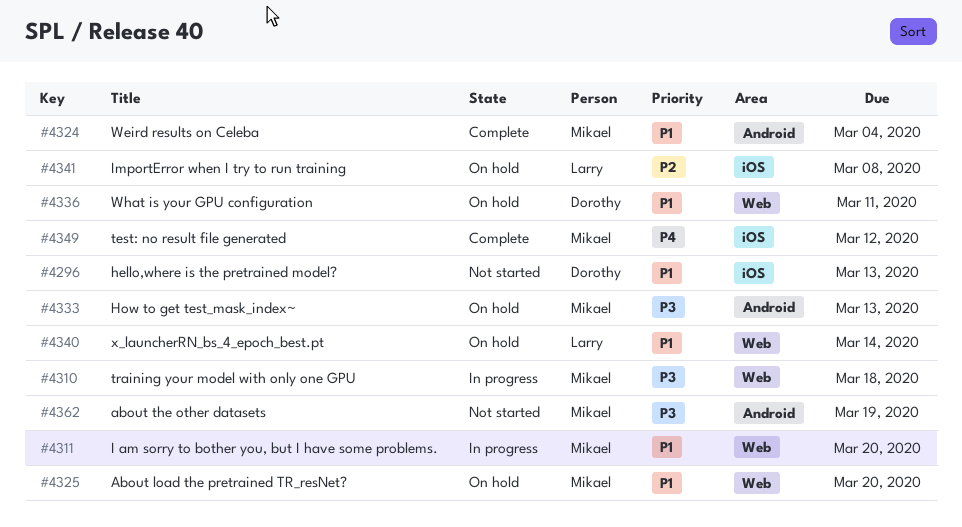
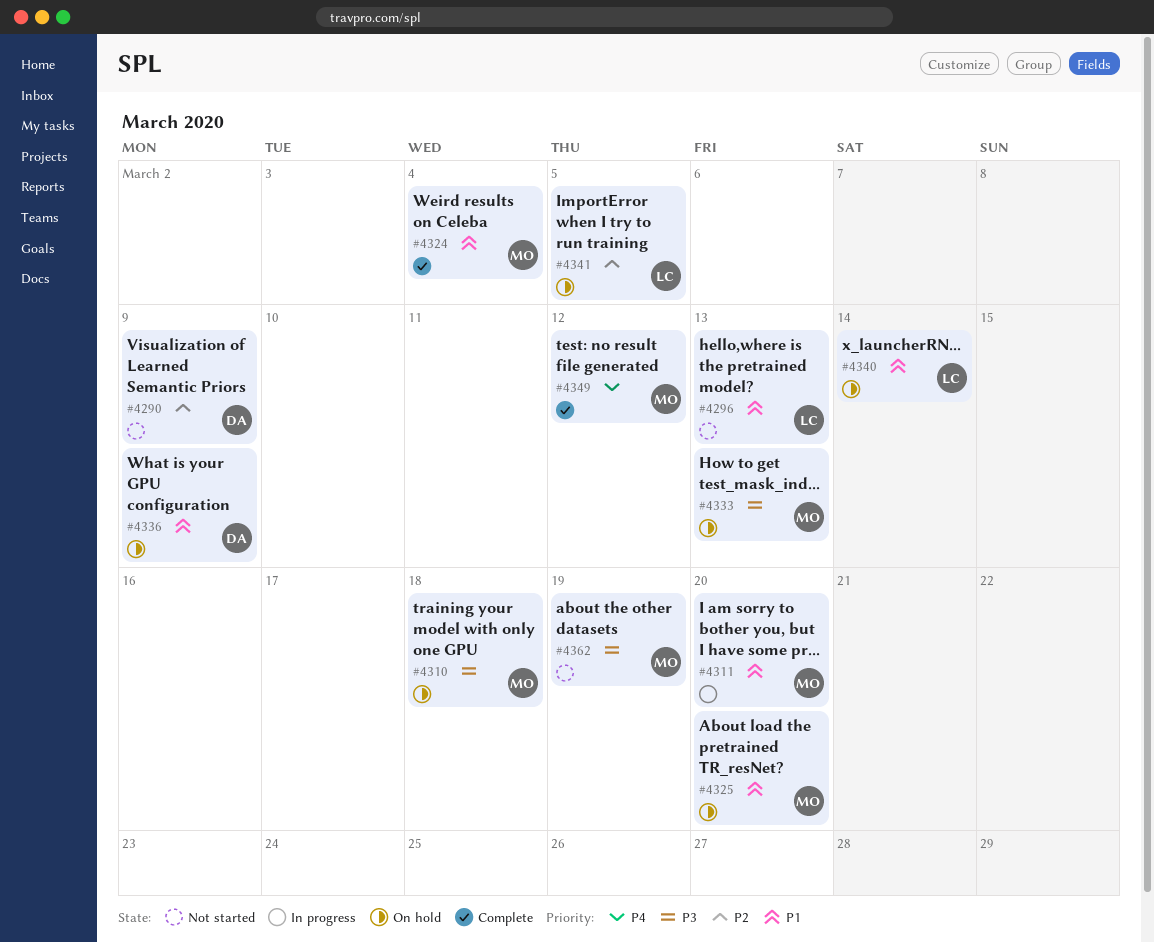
#4290: none -> present
#4296, owner: Dorothy -> Larry
#4310, status: In progress -> On hold
#4336, due: Mar 11 -> Mar 9
#4341, due: Mar 8 -> Mar 5

